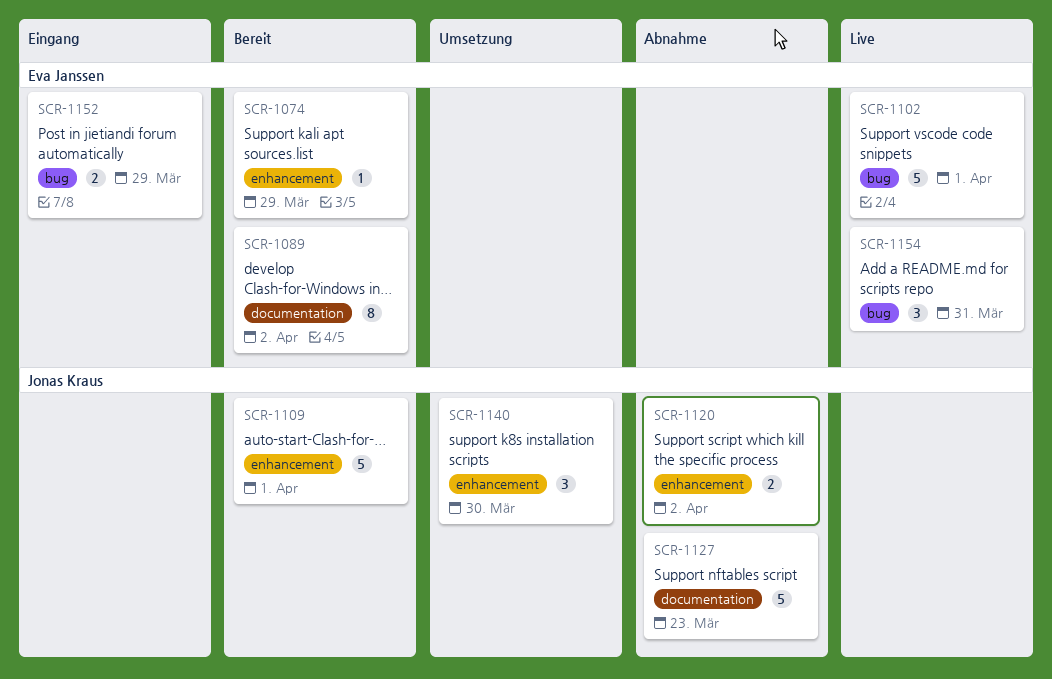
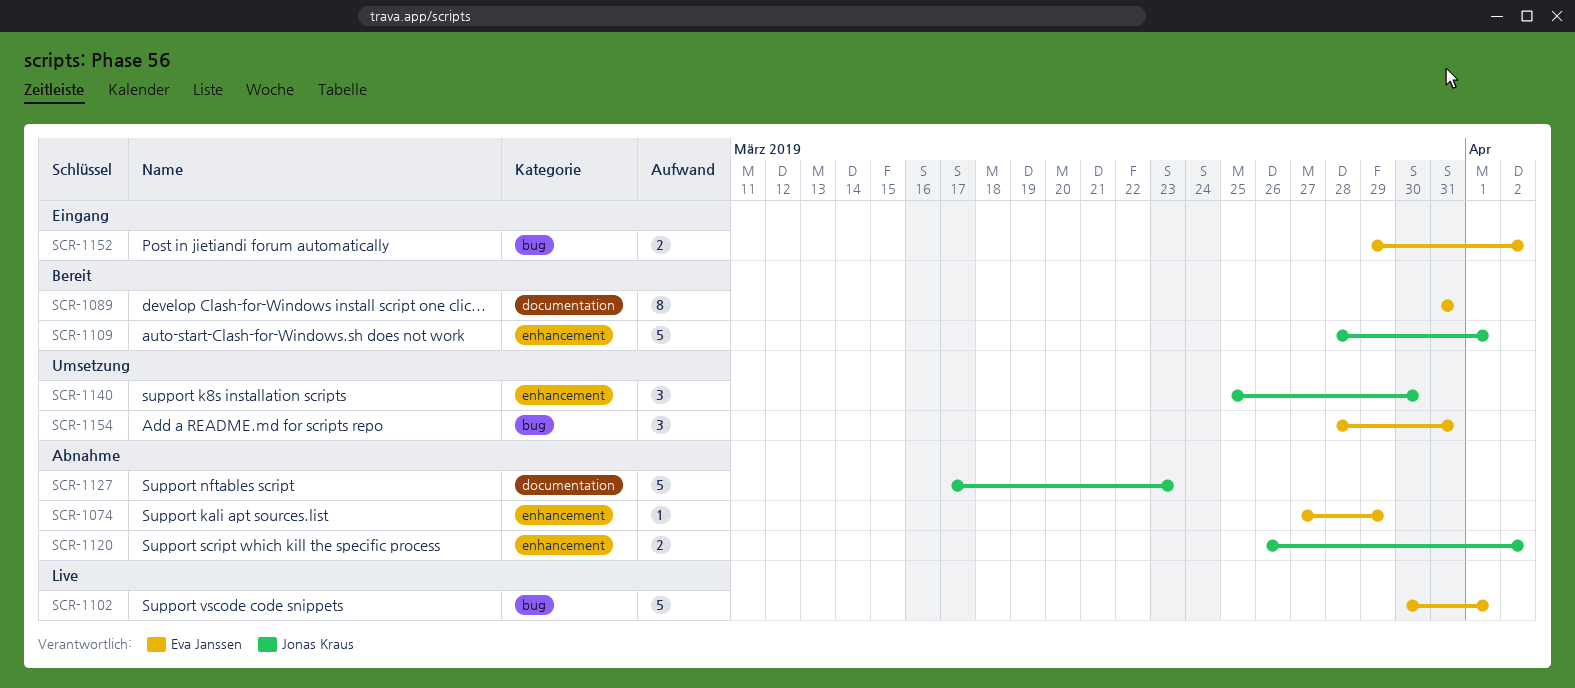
SCR-1074, status: Bereit -> Abnahme
SCR-1089, due: Apr 2 -> Mar 31
SCR-1152, due: Mar 29 -> Apr 2
SCR-1154, status: Live -> Umsetzung

